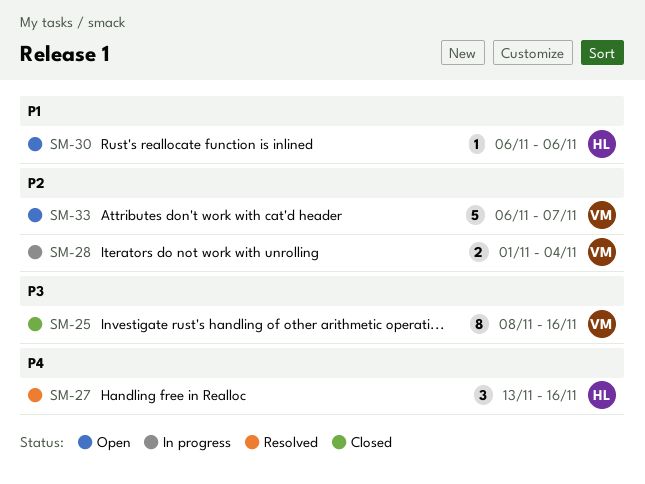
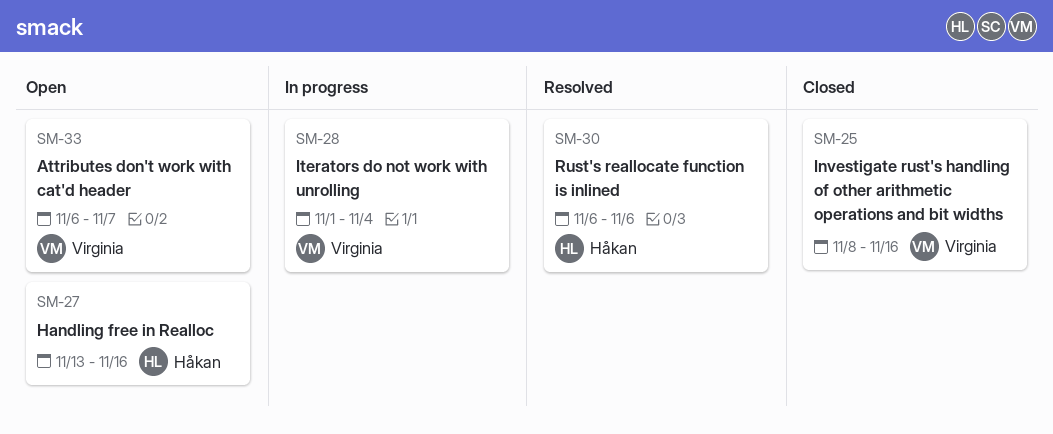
SM-27, status: Resolved -> Open
SM-30, status: Open -> Resolved

